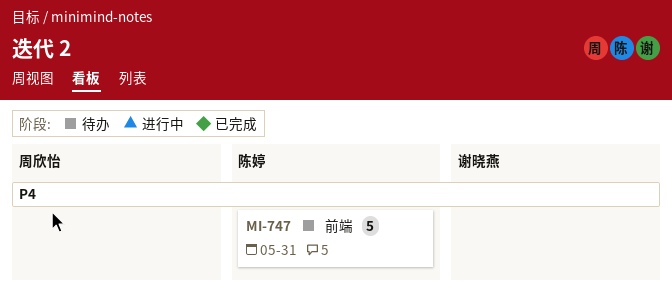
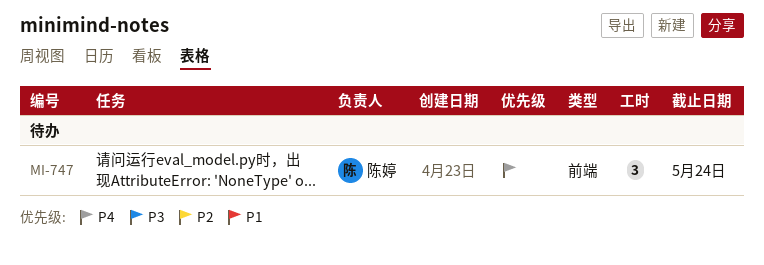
MI-747, estimate: 5 -> 3
MI-747, due: May 31 -> May 24

